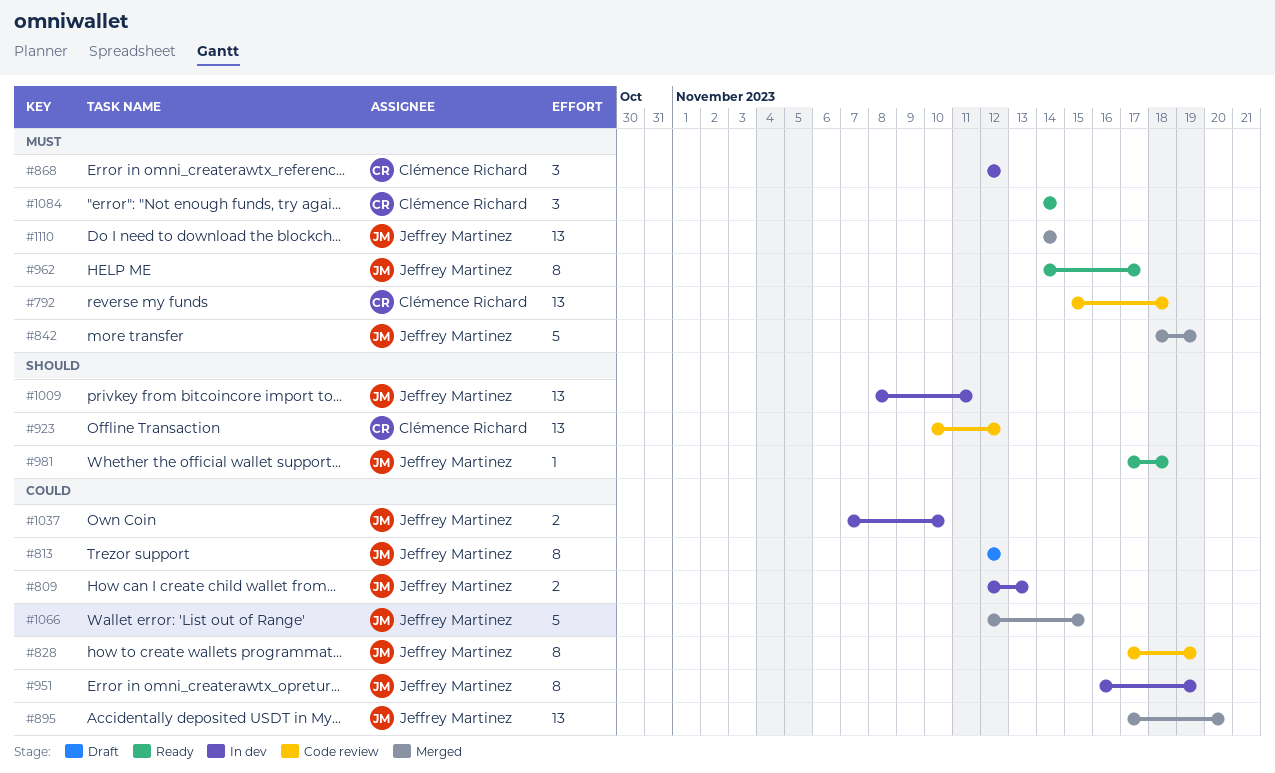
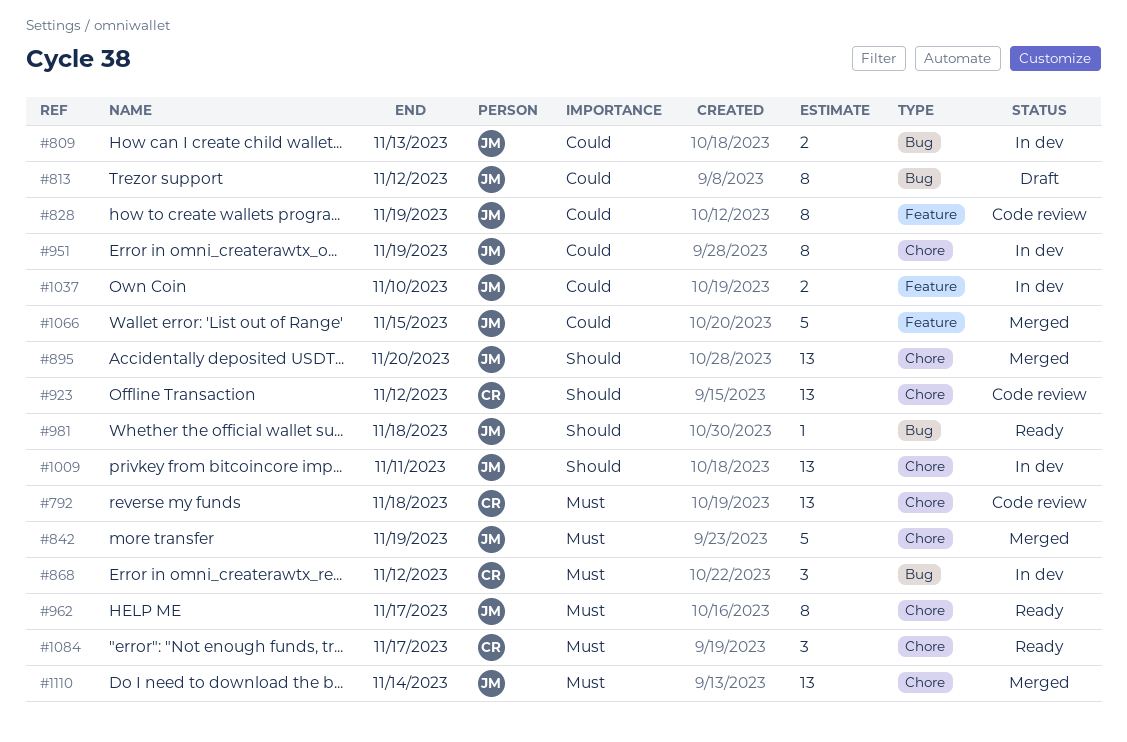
#895, priority: Could -> Should
#1084, due: Nov 14 -> Nov 17

